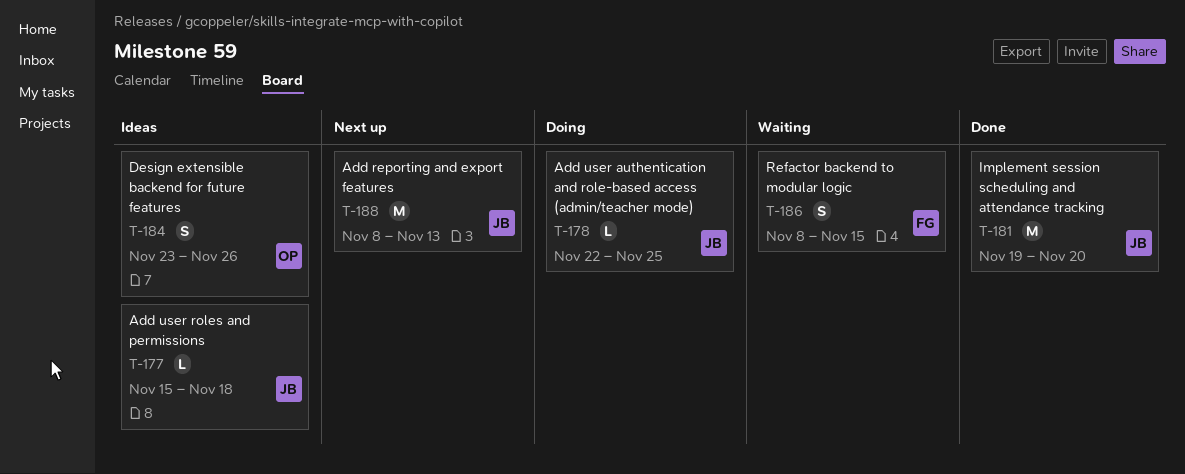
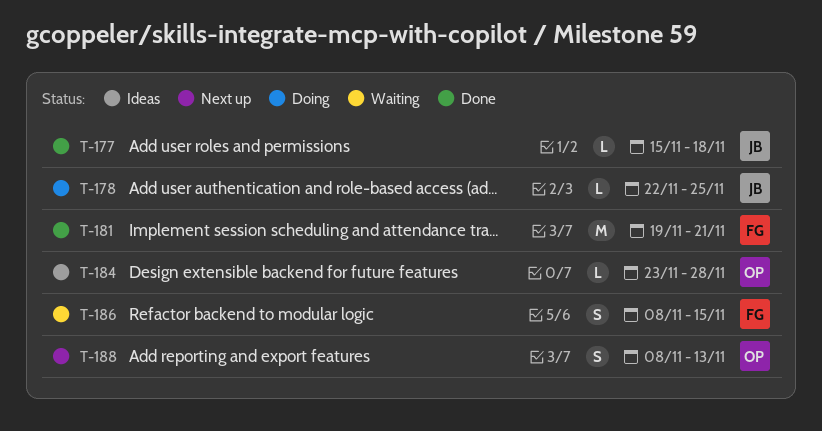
T-177, status: Ideas -> Done
T-181, owner: JB -> FG
T-181, due: Nov 20 -> Nov 21
T-184, estimate: S -> L
T-184, due: Nov 26 -> Nov 28
T-188, owner: JB -> OP
T-188, estimate: M -> S

